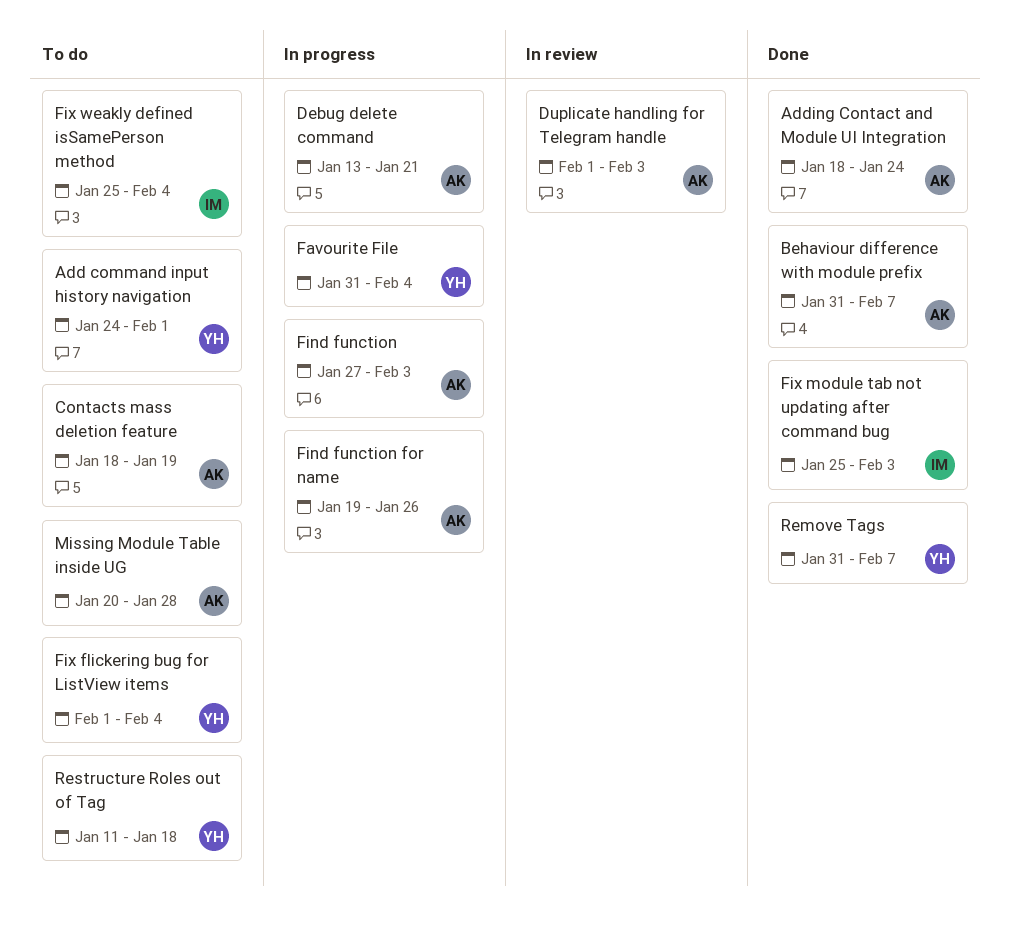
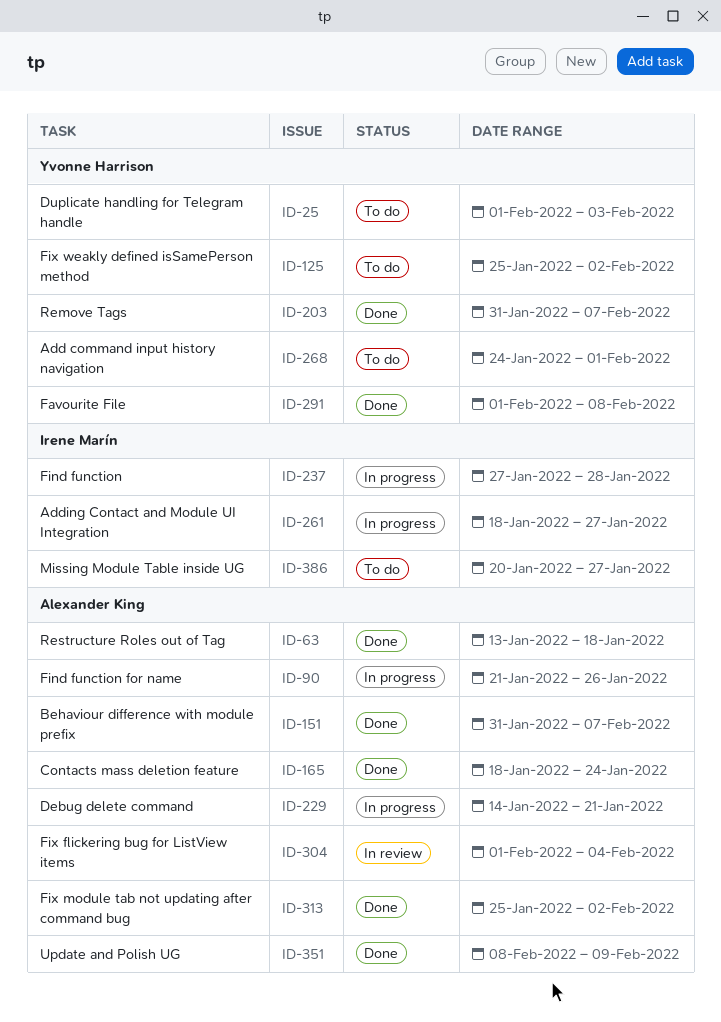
Adding Contact and Module UI Integration, status: Done -> In progress
Adding Contact and Module UI Integration, owner: Alexander King -> Irene Marín
Adding Contact and Module UI Integration, due: Jan 24 -> Jan 27
Contacts mass deletion feature, status: To do -> Done
Contacts mass deletion feature, due: Jan 19 -> Jan 24
Debug delete command, start: Jan 13 -> Jan 14
Duplicate handling for Telegram handle, status: In review -> To do
Duplicate handling for Telegram handle, owner: Alexander King -> Yvonne Harrison
Favourite File, status: In progress -> Done
Favourite File, start: Jan 31 -> Feb 1
Favourite File, due: Feb 4 -> Feb 8
Find function, owner: Alexander King -> Irene Marín
Find function, due: Feb 3 -> Jan 28
Find function for name, start: Jan 19 -> Jan 21
Fix flickering bug for ListView items, status: To do -> In review
Fix flickering bug for ListView items, owner: Yvonne Harrison -> Alexander King
Fix module tab not updating after command bug, owner: Irene Marín -> Alexander King
Fix module tab not updating after command bug, due: Feb 3 -> Feb 2
Fix weakly defined isSamePerson method, owner: Irene Marín -> Yvonne Harrison
Fix weakly defined isSamePerson method, due: Feb 4 -> Feb 2
Missing Module Table inside UG, owner: Alexander King -> Irene Marín
Missing Module Table inside UG, due: Jan 28 -> Jan 27
Restructure Roles out of Tag, status: To do -> Done
Restructure Roles out of Tag, owner: Yvonne Harrison -> Alexander King
Restructure Roles out of Tag, start: Jan 11 -> Jan 13
Update and Polish UG: none -> present

